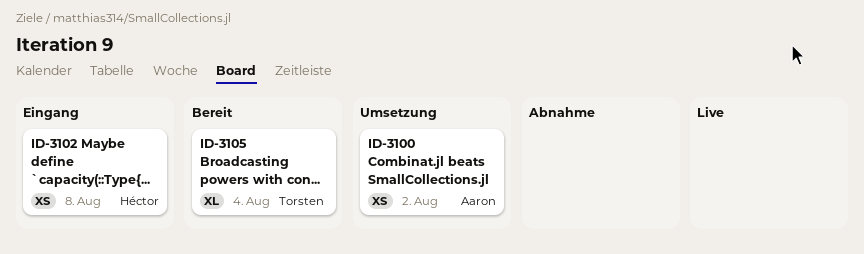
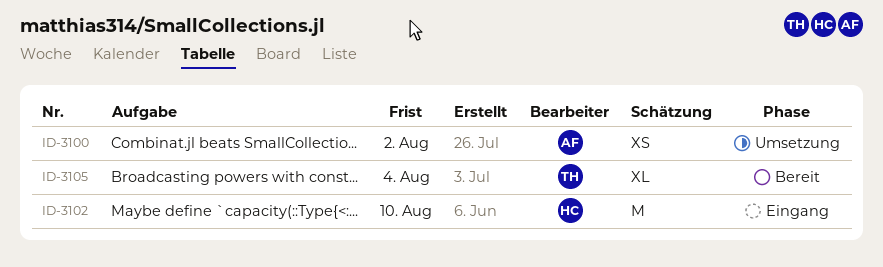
ID-3102, estimate: XS -> M
ID-3102, due: Aug 8 -> Aug 10

